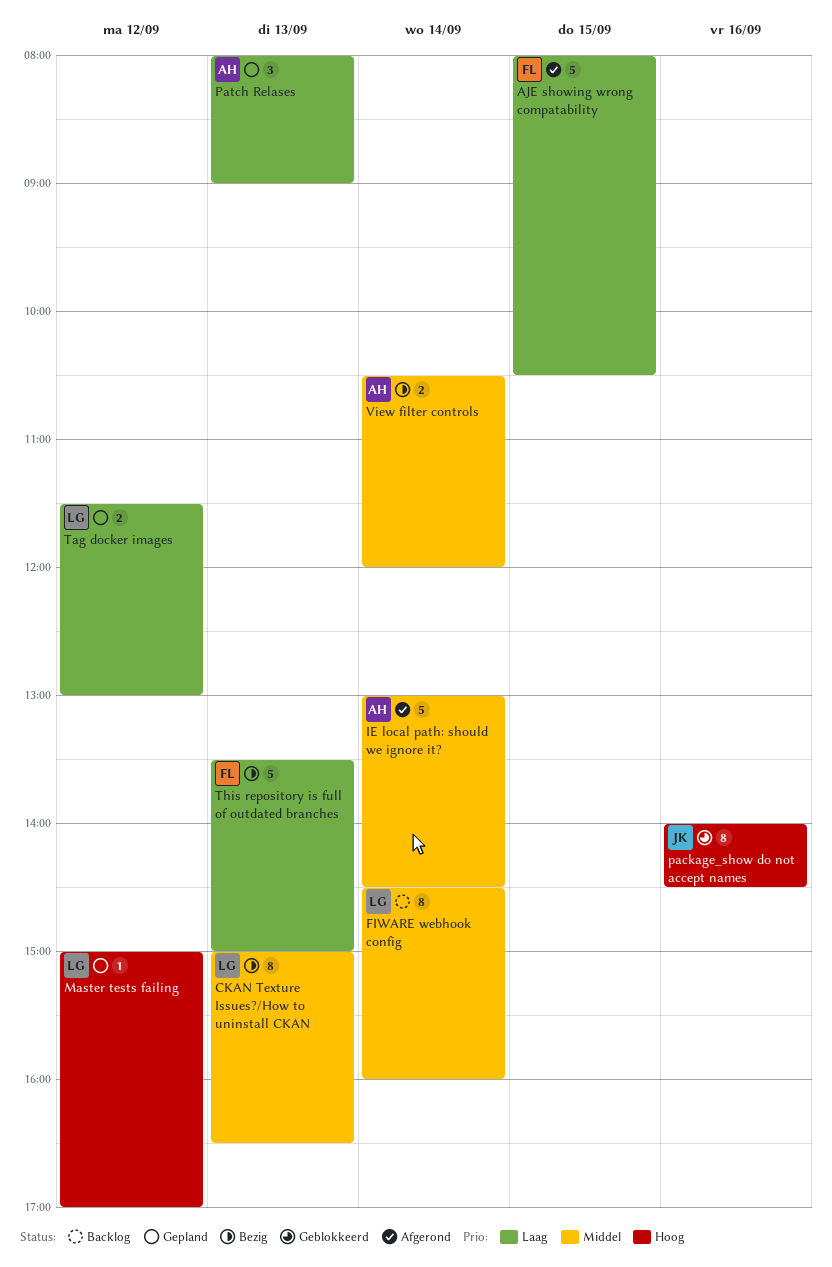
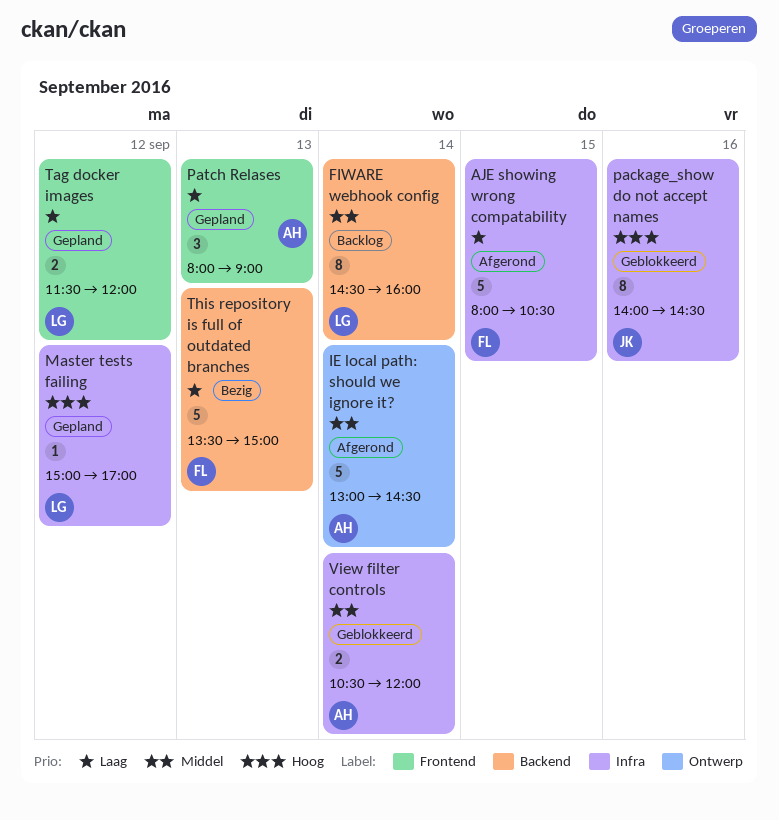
CKAN Texture Issues?/How to uninstall CKAN: present -> none
Tag docker images, ends: 13:00 -> 12:00
View filter controls, status: Bezig -> Geblokkeerd

